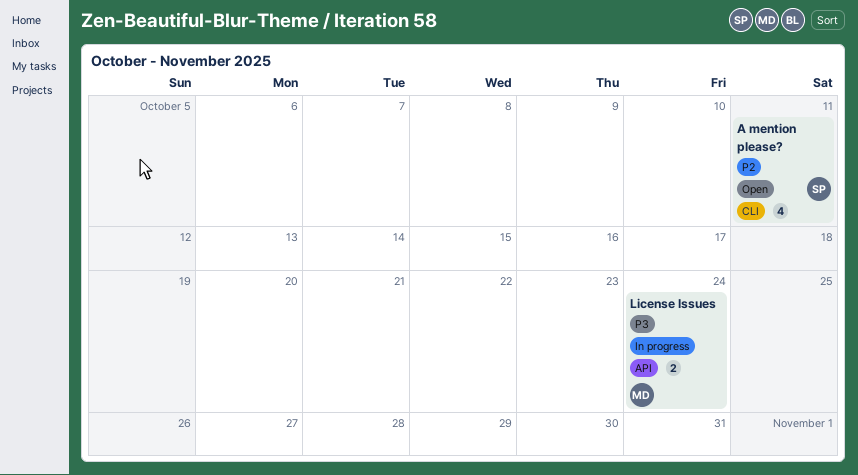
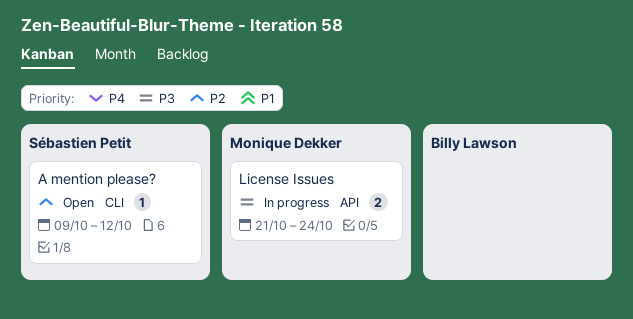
A mention please?, estimate: 4 -> 1
A mention please?, due: Oct 11 -> Oct 12

